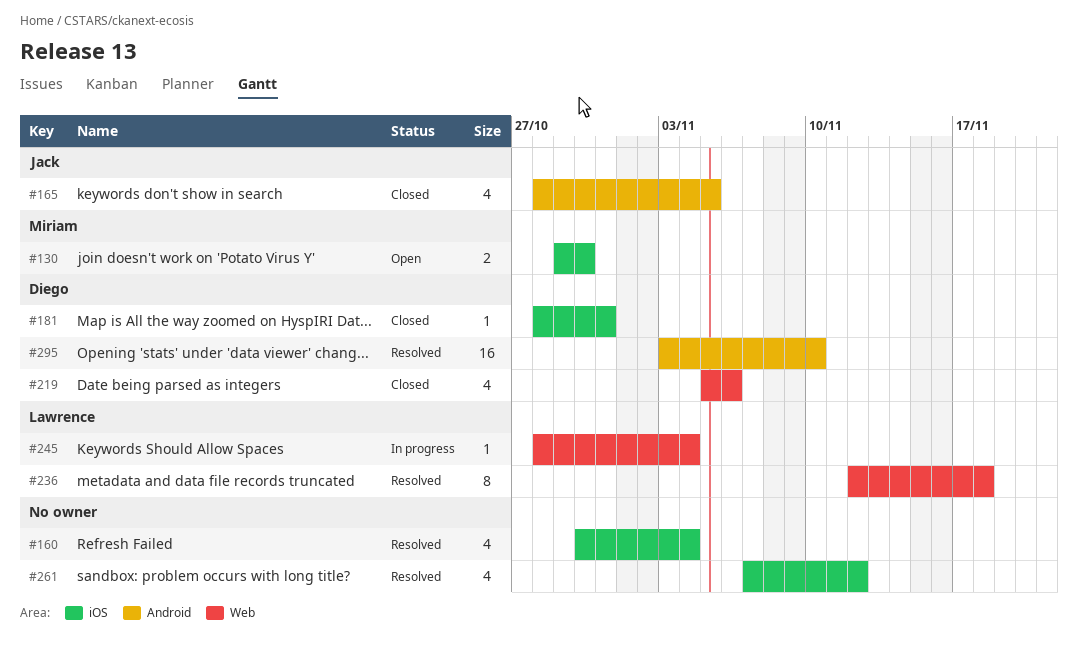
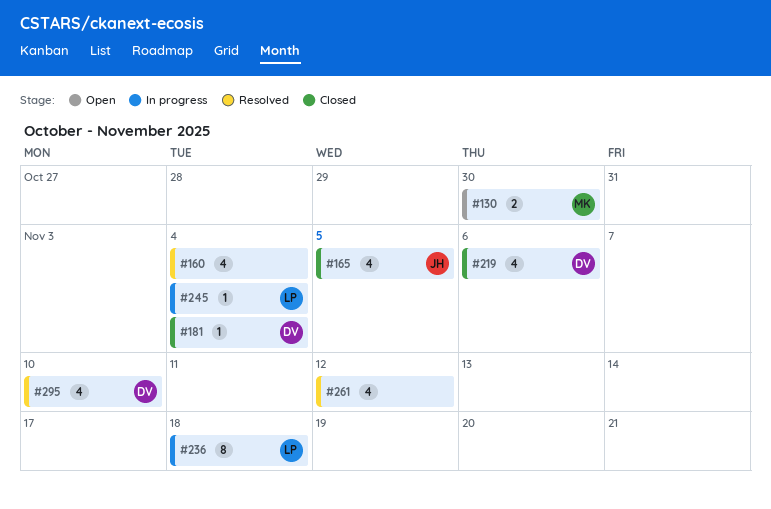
#181, due: Oct 31 -> Nov 4
#236, status: Resolved -> In progress
#295, estimate: 16 -> 4

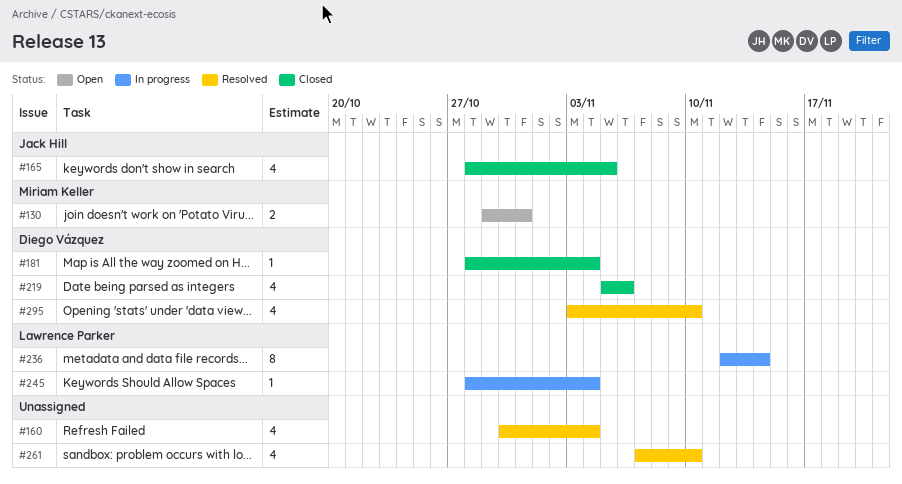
#130, due: Oct 30 -> Oct 31
#236, due: Nov 18 -> Nov 14
#261, due: Nov 12 -> Nov 10

